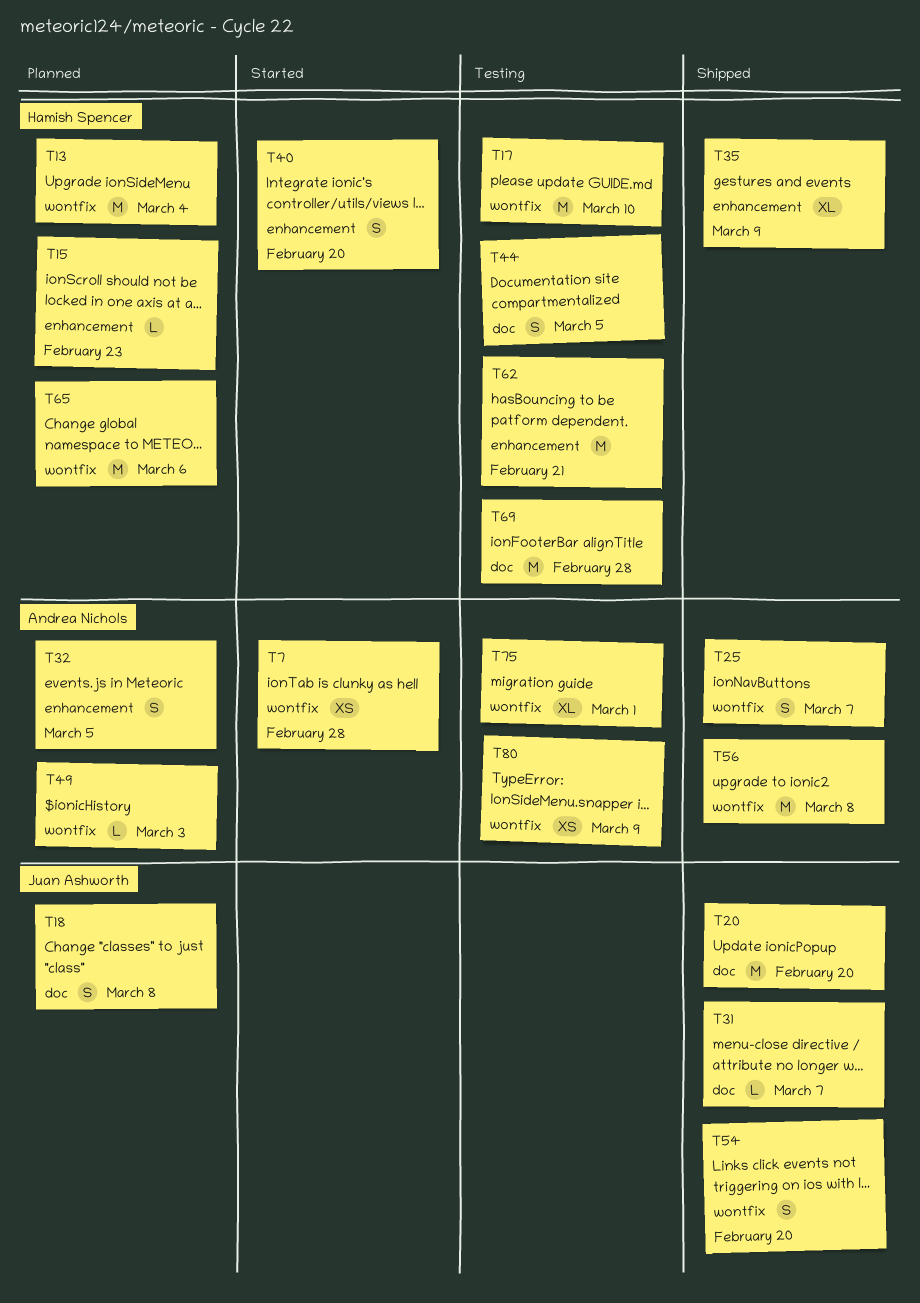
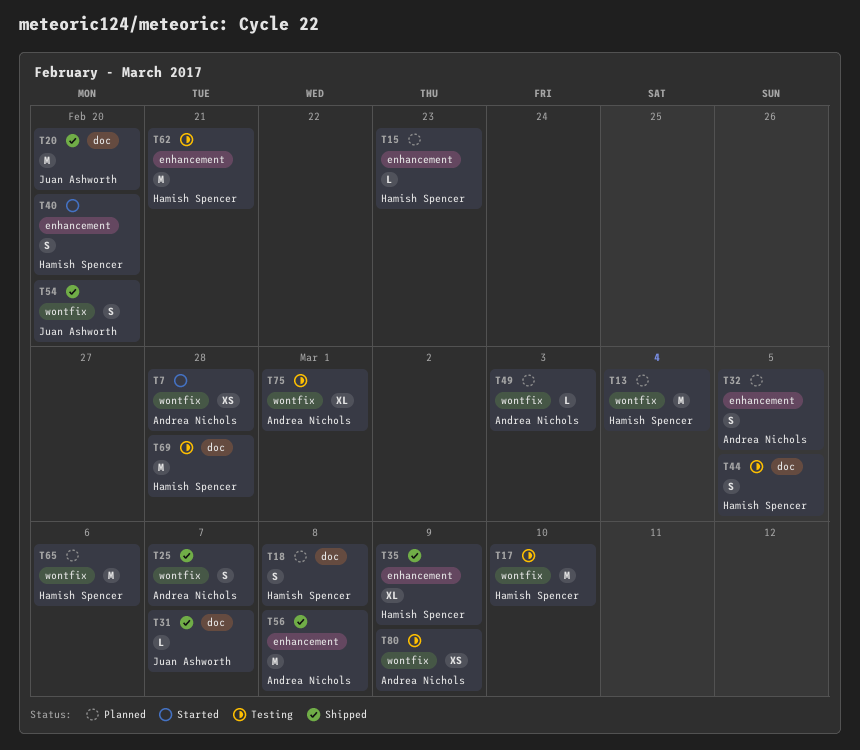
T18, owner: Juan Ashworth -> Hamish Spencer
T56, label: wontfix -> enhancement

